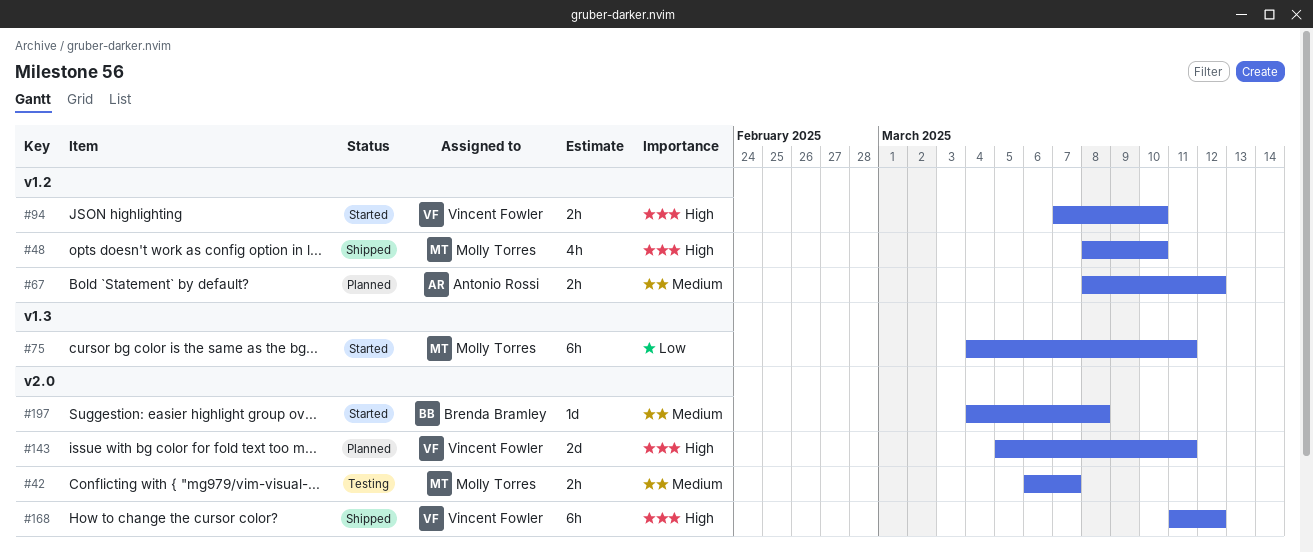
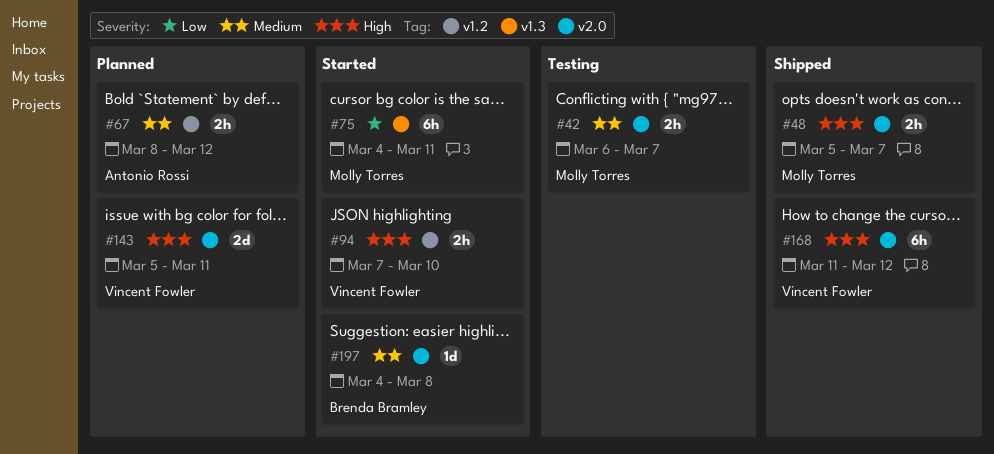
#48, label: v1.2 -> v2.0
#48, estimate: 4h -> 2h
#48, start: Mar 8 -> Mar 5
#48, due: Mar 10 -> Mar 7

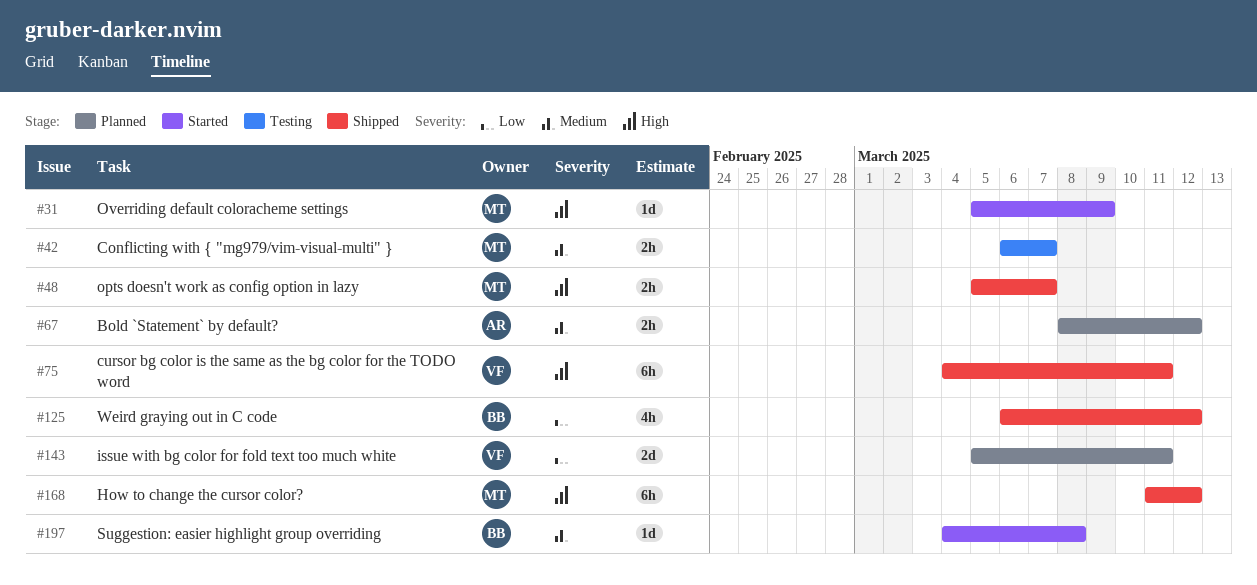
#31: none -> present
#75, status: Started -> Shipped
#75, owner: Molly Torres -> Vincent Fowler
#75, priority: Low -> High
#94: present -> none
#125: none -> present
#143, priority: High -> Low
#168, owner: Vincent Fowler -> Molly Torres

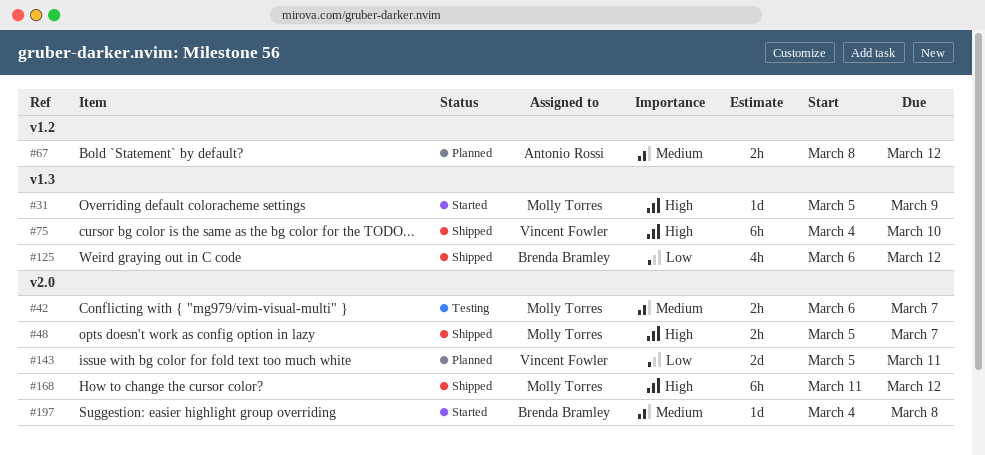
#75, due: Mar 11 -> Mar 10

